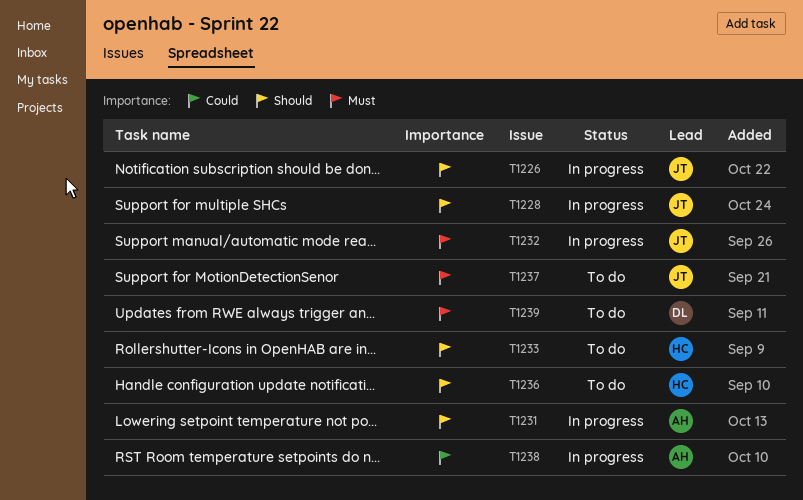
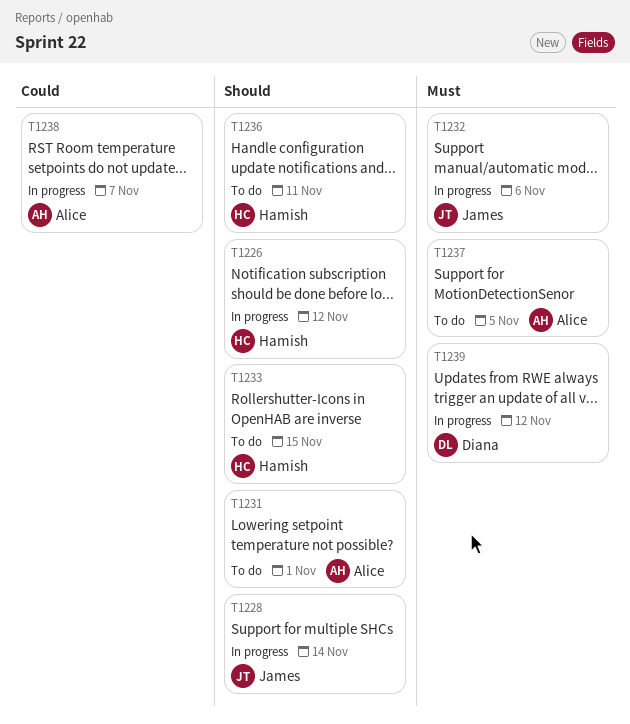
T1226, owner: James -> Hamish
T1231, status: In progress -> To do
T1237, owner: James -> Alice
T1239, status: To do -> In progress

